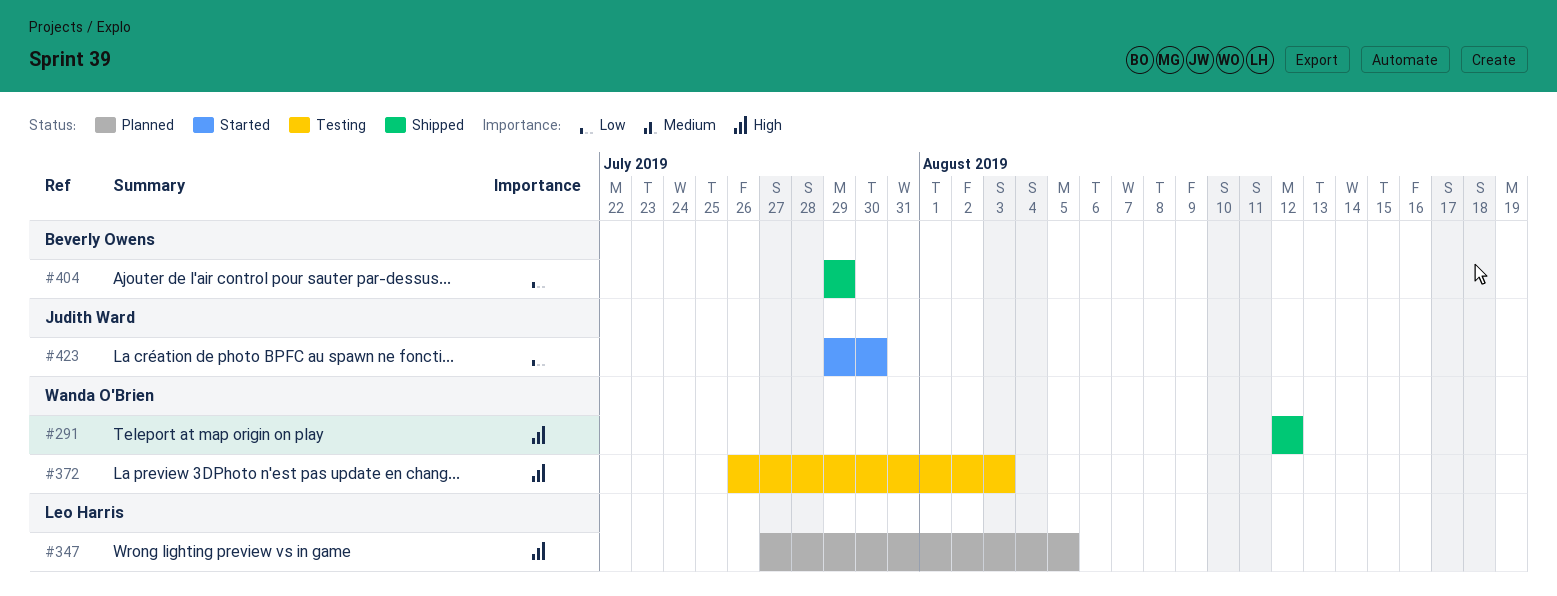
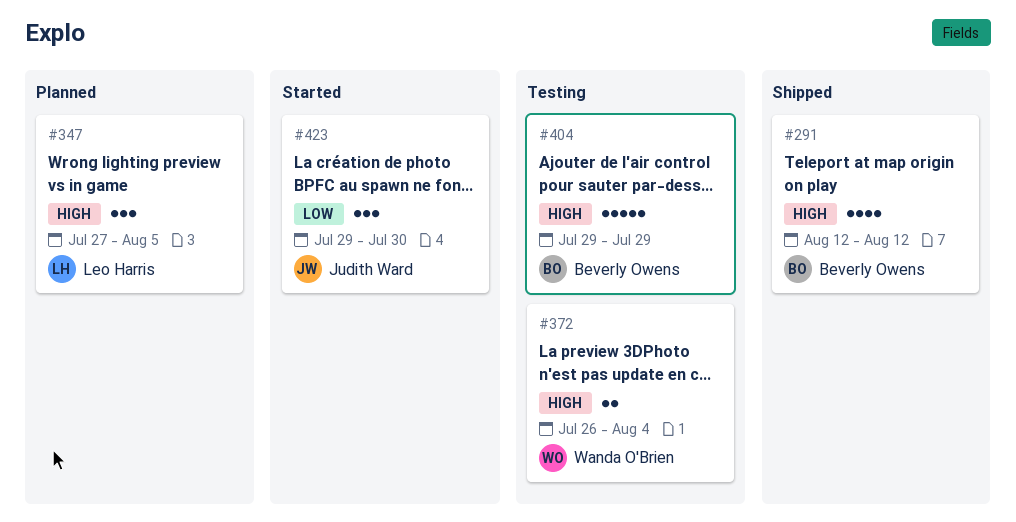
#291, owner: Wanda O'Brien -> Beverly Owens
#372, due: Aug 3 -> Aug 4
#404, status: Shipped -> Testing
#404, priority: Low -> High

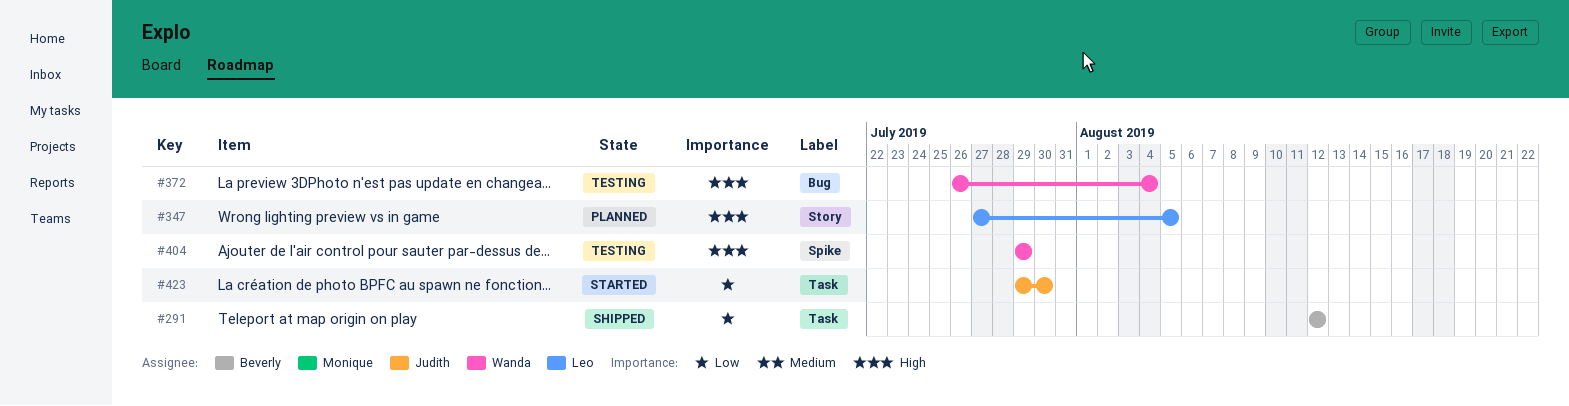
#291, priority: High -> Low
#404, owner: Beverly Owens -> Wanda O'Brien

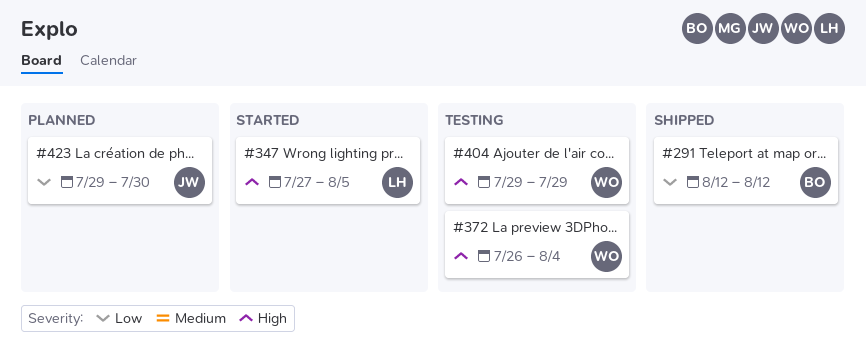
#347, status: Planned -> Started
#423, status: Started -> Planned

